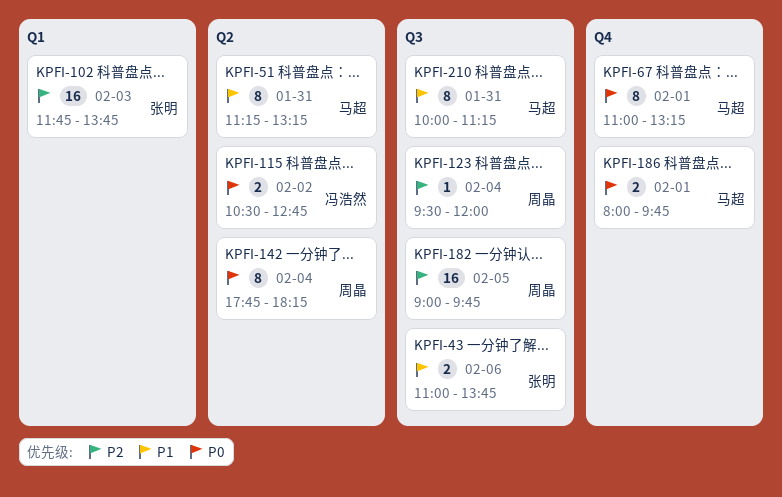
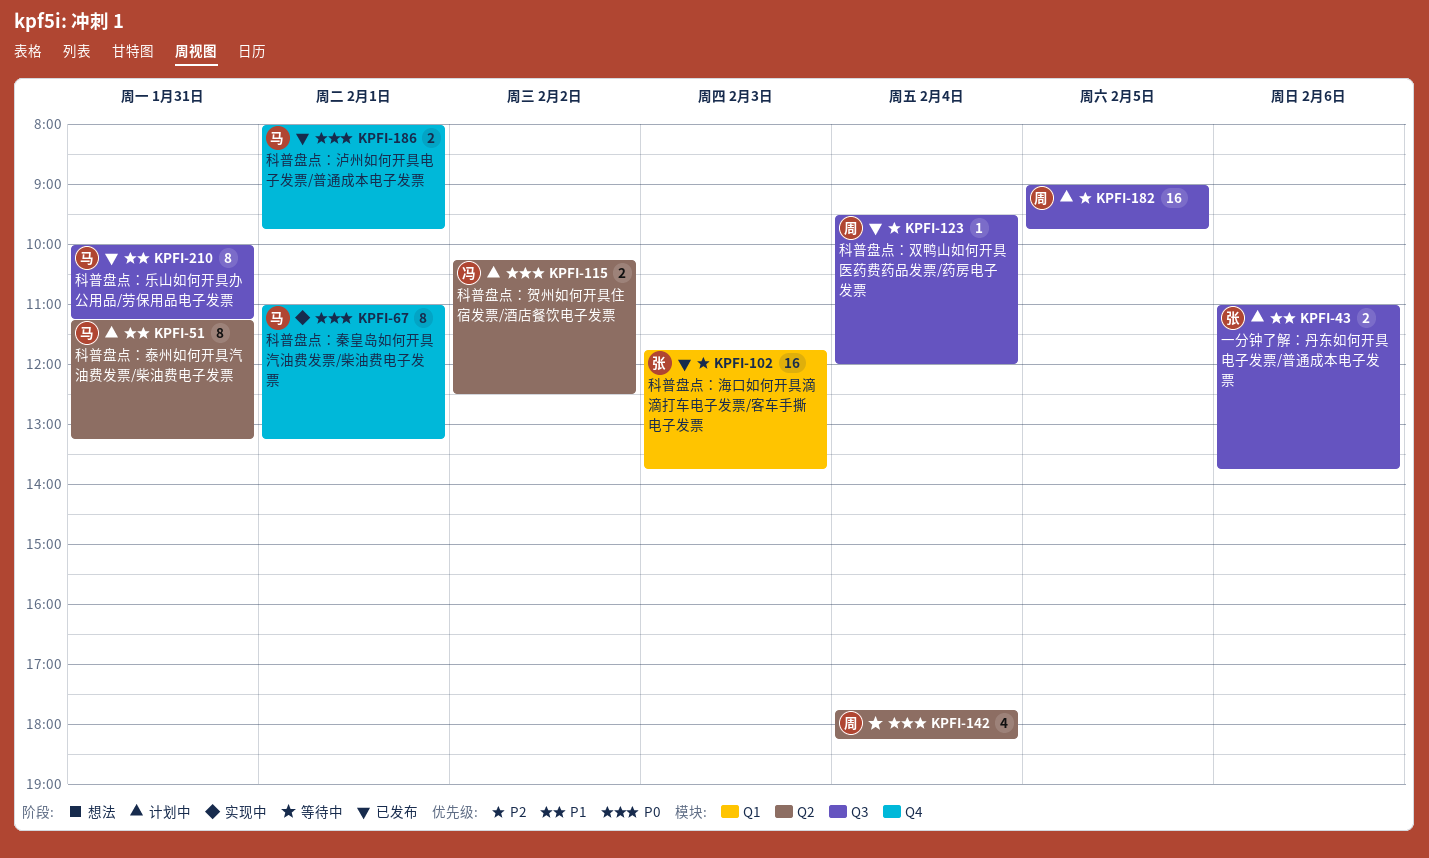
KPFI-115, begins: 10:30 -> 10:15
KPFI-115, ends: 12:45 -> 12:30
KPFI-142, estimate: 8 -> 4

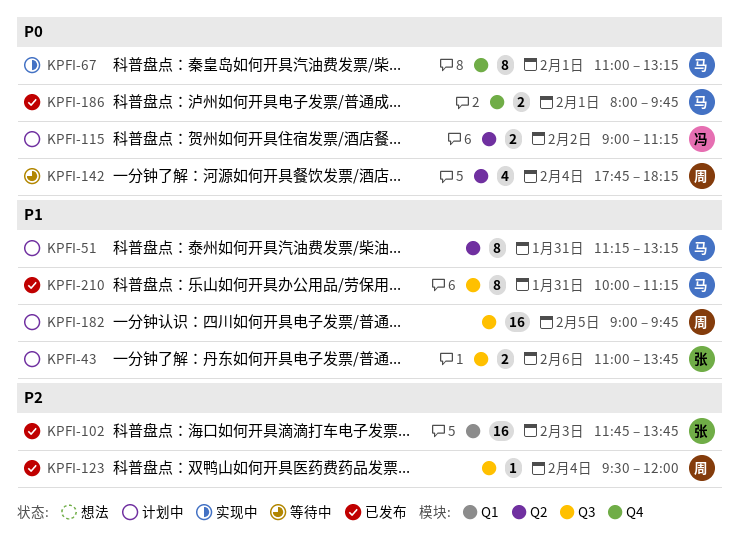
KPFI-115, begins: 10:15 -> 09:00
KPFI-115, ends: 12:30 -> 11:15
KPFI-182, priority: P2 -> P1

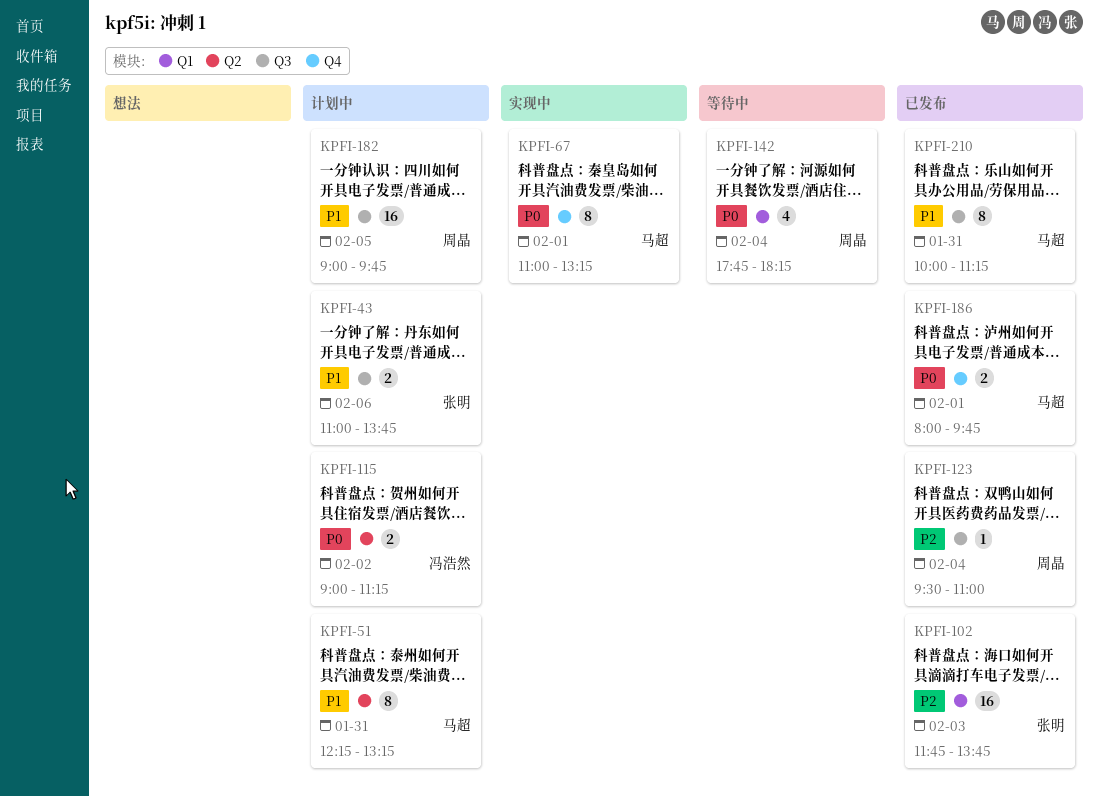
KPFI-51, begins: 11:15 -> 12:15
KPFI-123, ends: 12:00 -> 11:00
KPFI-142, label: Q2 -> Q1

